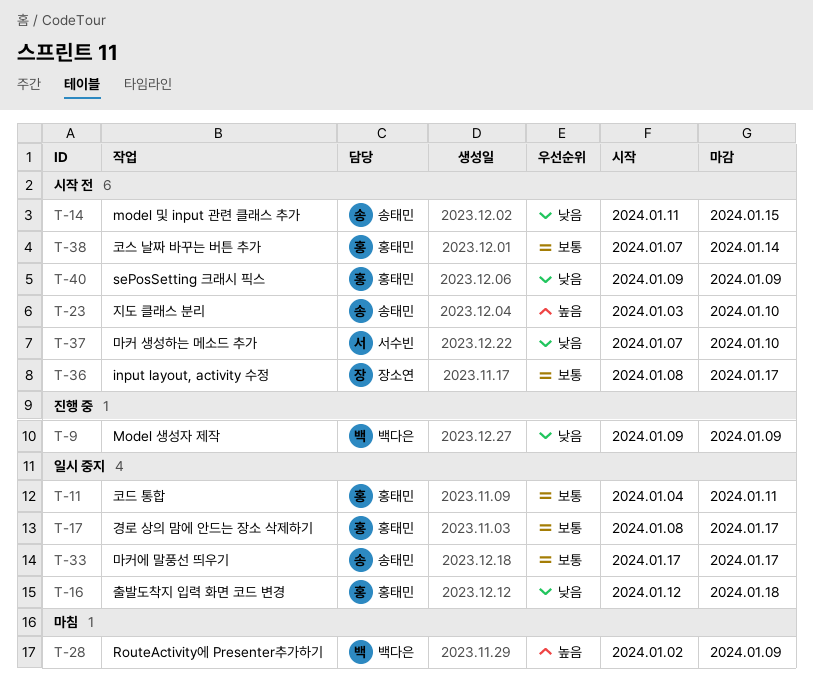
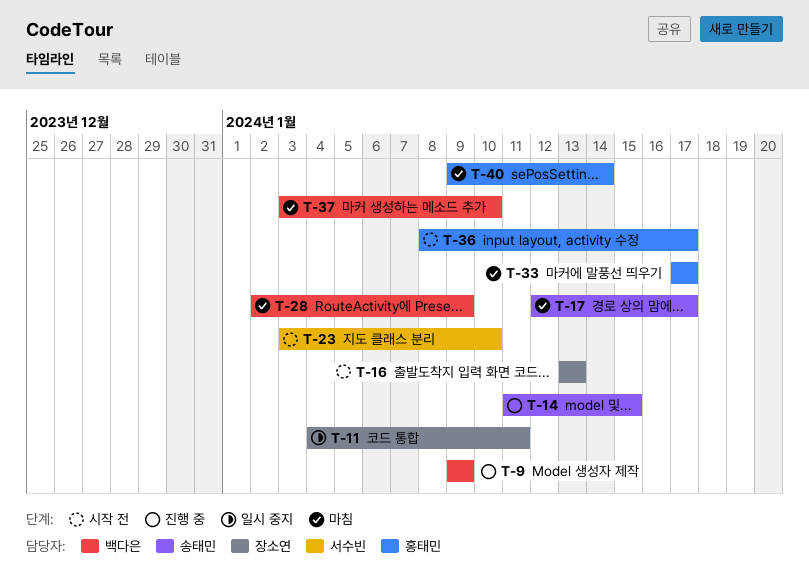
T-11, owner: 홍태민 -> 장소연
T-14, status: 시작 전 -> 진행 중
T-16, status: 일시 중지 -> 시작 전
T-16, owner: 홍태민 -> 장소연
T-16, start: Jan 12 -> Jan 13
T-16, due: Jan 18 -> Jan 13
T-17, status: 일시 중지 -> 마침
T-17, owner: 홍태민 -> 송태민
T-17, start: Jan 8 -> Jan 12
T-23, owner: 송태민 -> 서수빈
T-33, status: 일시 중지 -> 마침
T-33, owner: 송태민 -> 홍태민
T-36, owner: 장소연 -> 홍태민
T-37, status: 시작 전 -> 마침
T-37, owner: 서수빈 -> 백다은
T-37, start: Jan 7 -> Jan 3
T-38: present -> none
T-40, status: 시작 전 -> 마침
T-40, due: Jan 9 -> Jan 14

